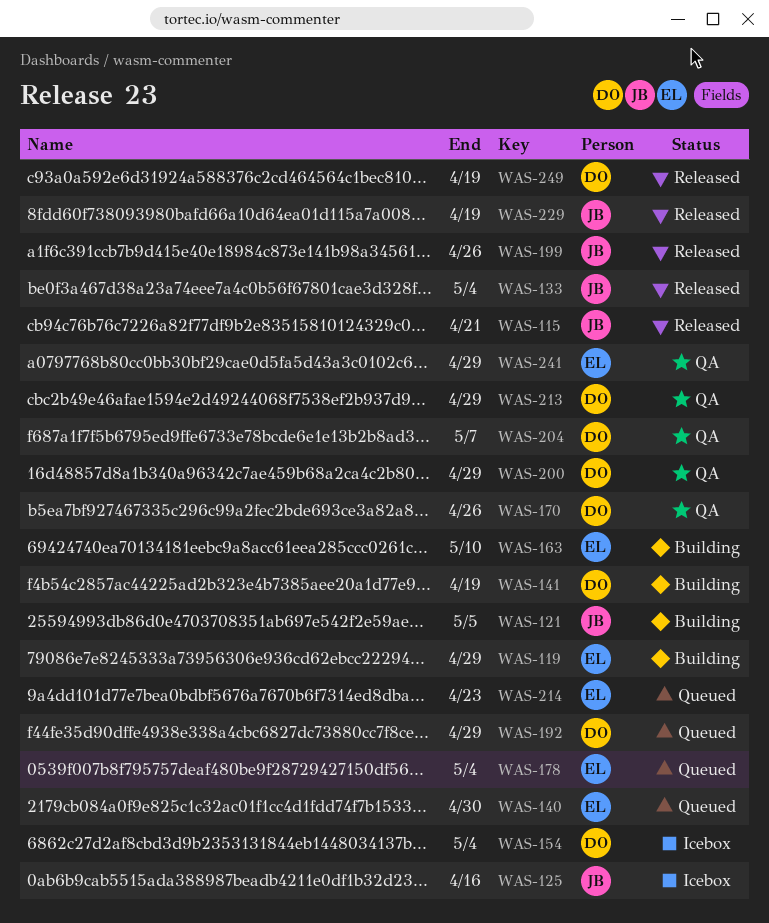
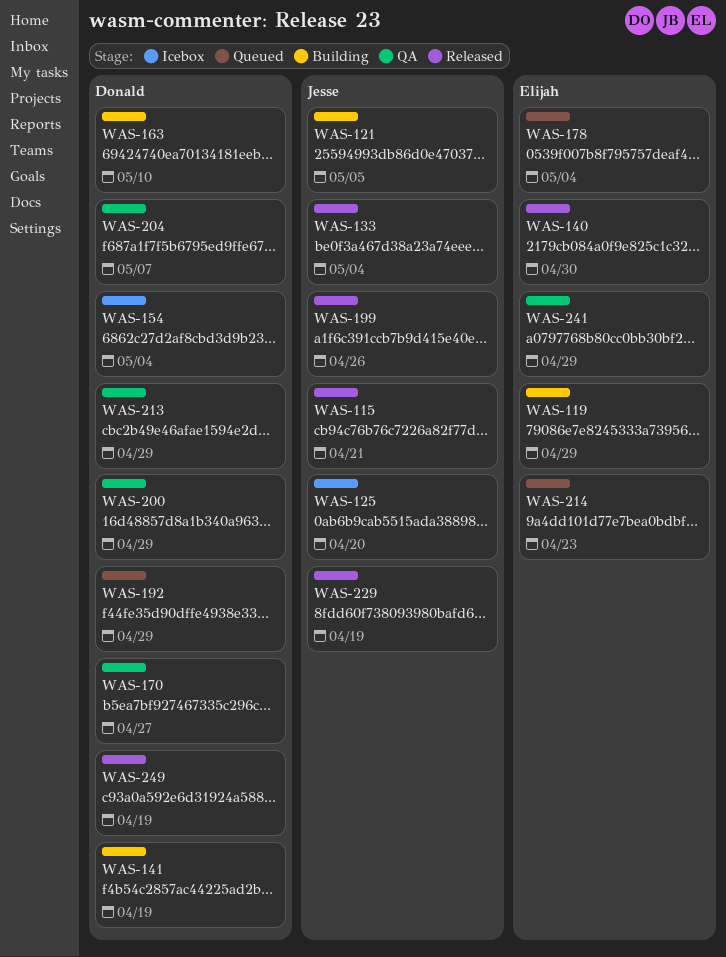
WAS-125, due: Apr 16 -> Apr 20
WAS-140, status: Queued -> Released
WAS-163, owner: Elijah -> Donald
WAS-170, due: Apr 26 -> Apr 27

